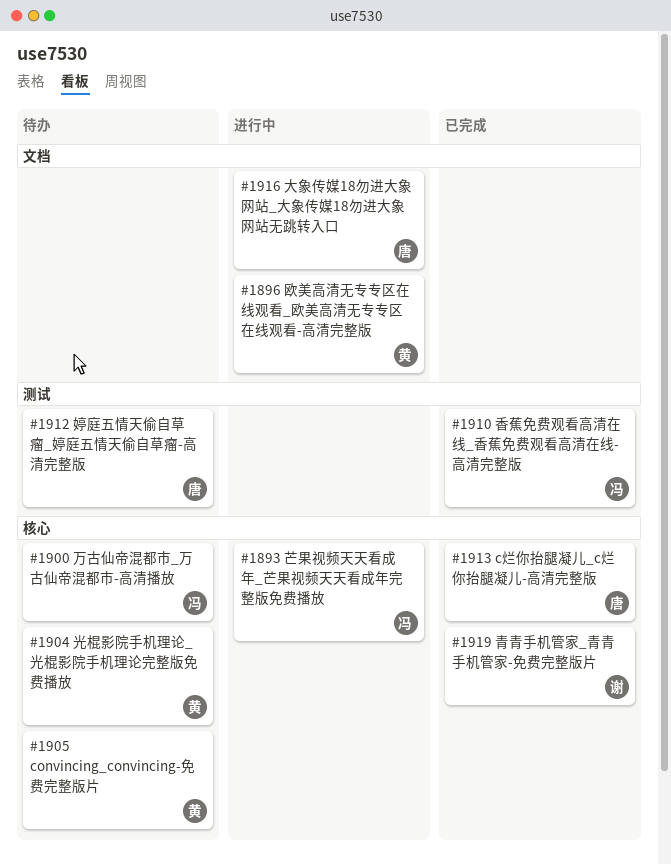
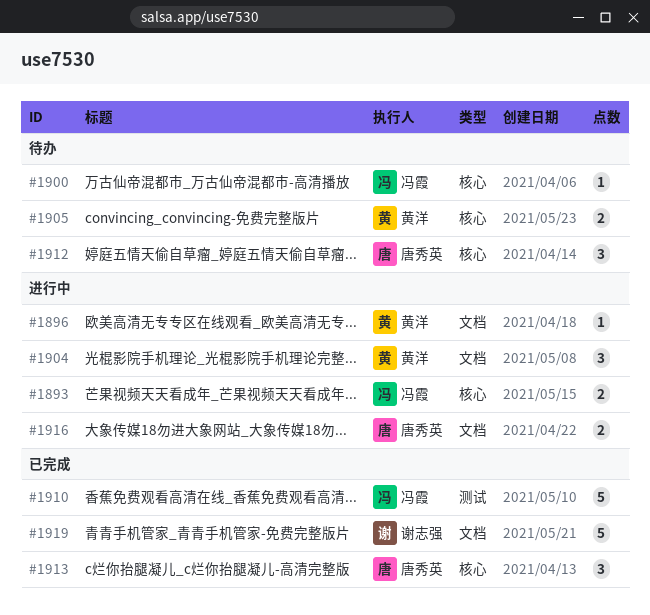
#1904, status: 待办 -> 进行中
#1904, label: 核心 -> 文档
#1912, label: 测试 -> 核心
#1919, label: 核心 -> 文档

